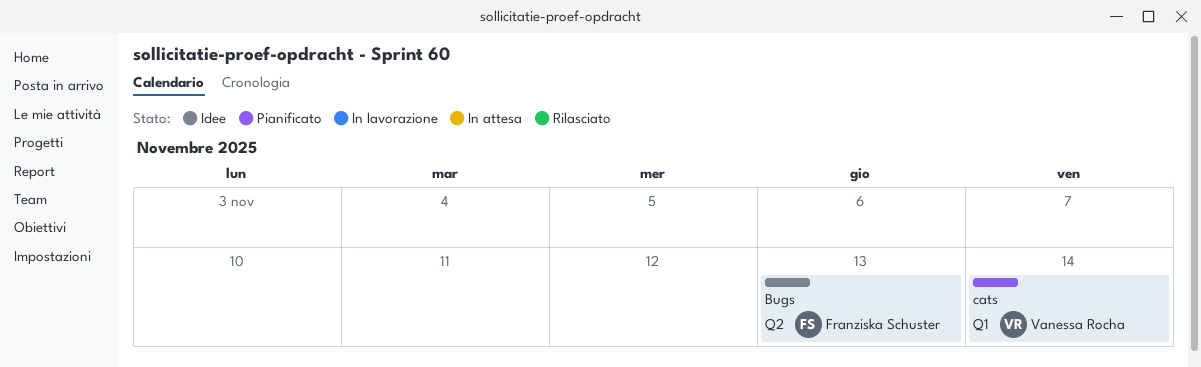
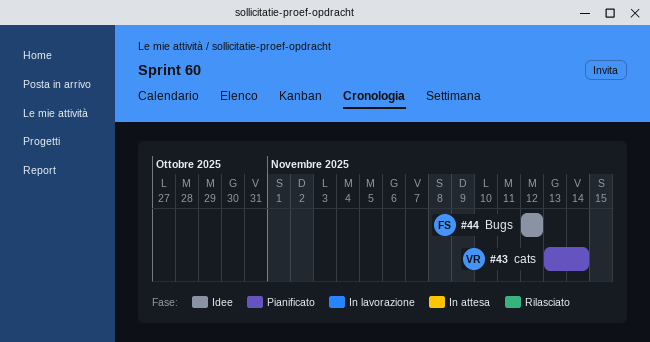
Bugs, due: Nov 13 -> Nov 12

